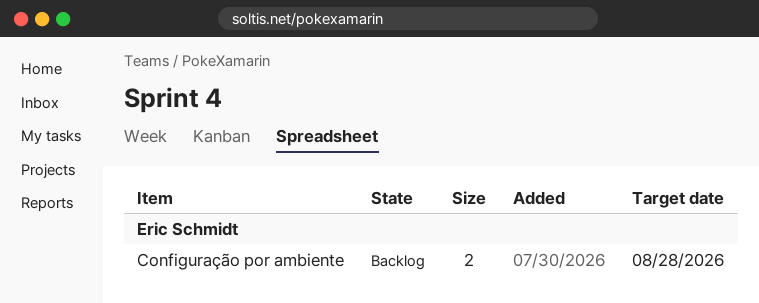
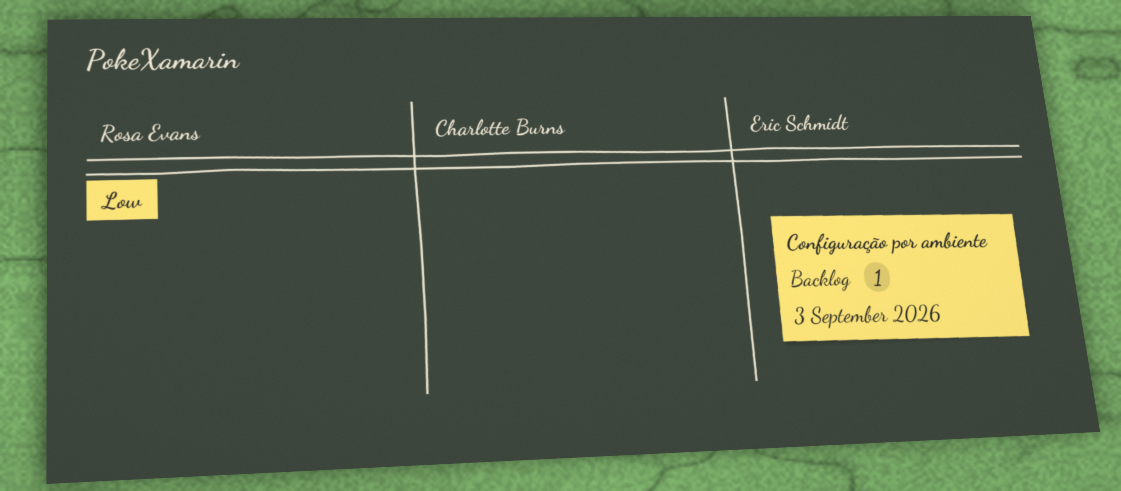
Configuração por ambiente, estimate: 2 -> 1
Configuração por ambiente, due: Aug 28 -> Sep 3

